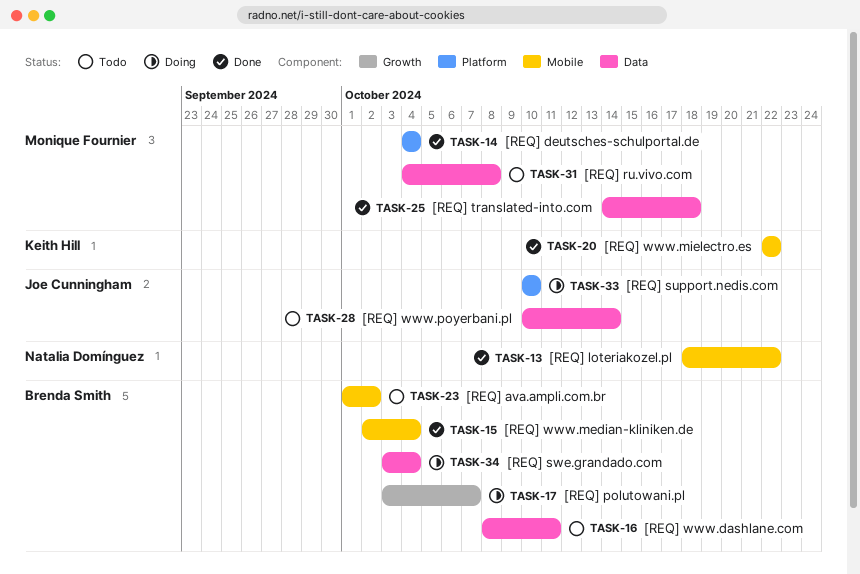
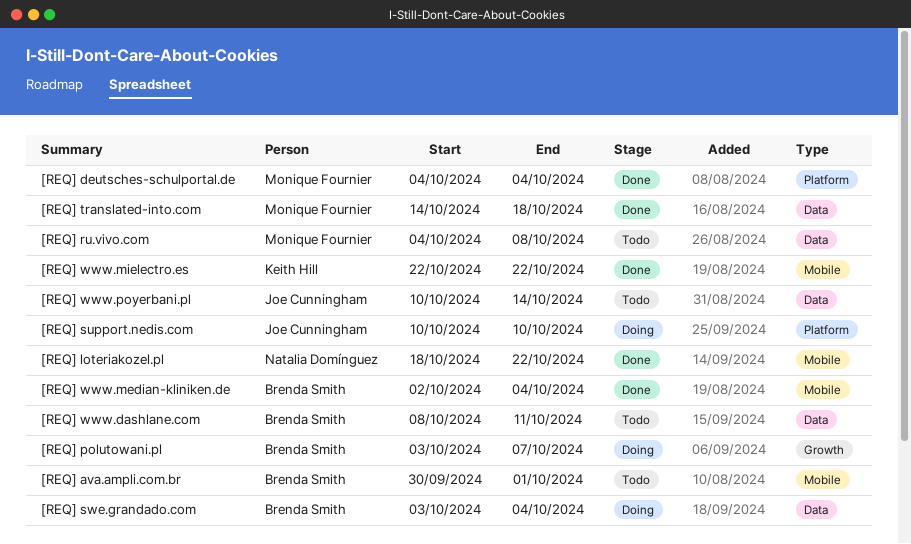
[REQ] ava.ampli.com.br, start: Oct 1 -> Sep 30
[REQ] ava.ampli.com.br, due: Oct 2 -> Oct 1

